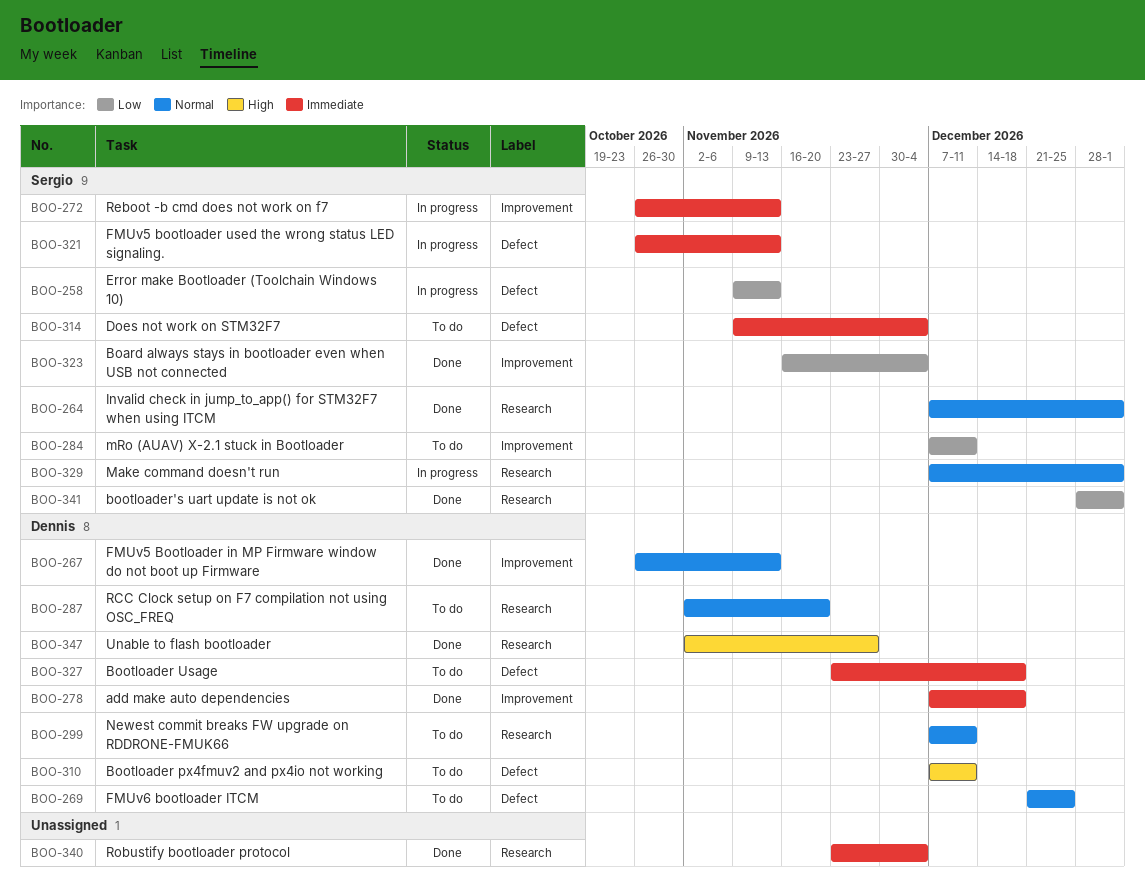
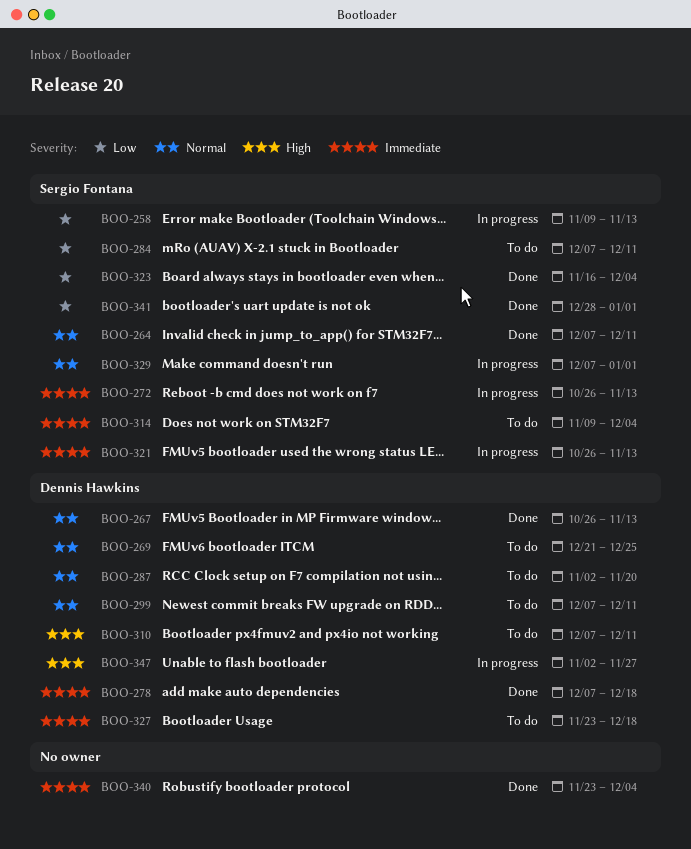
BOO-264, due: Jan 1 -> Dec 11
BOO-347, status: Done -> In progress

